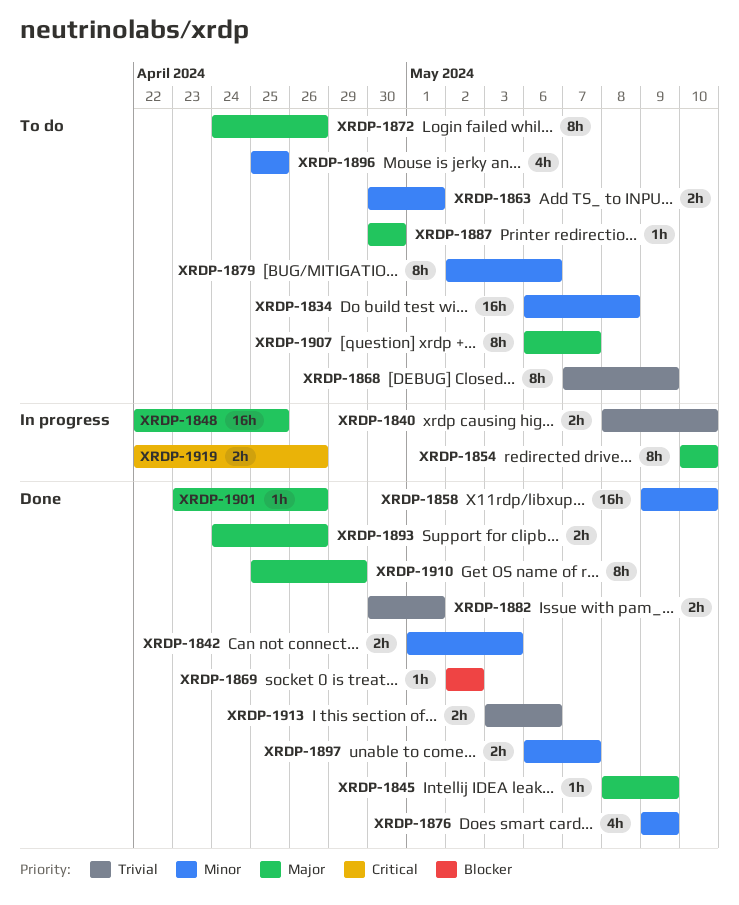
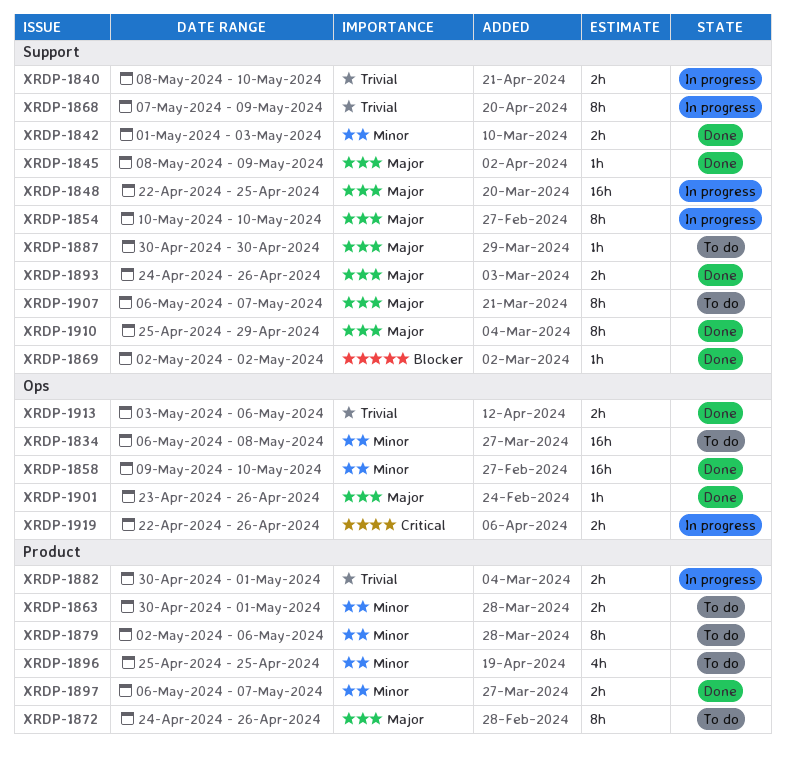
XRDP-1868, status: To do -> In progress
XRDP-1876: present -> none
XRDP-1882, status: Done -> In progress

